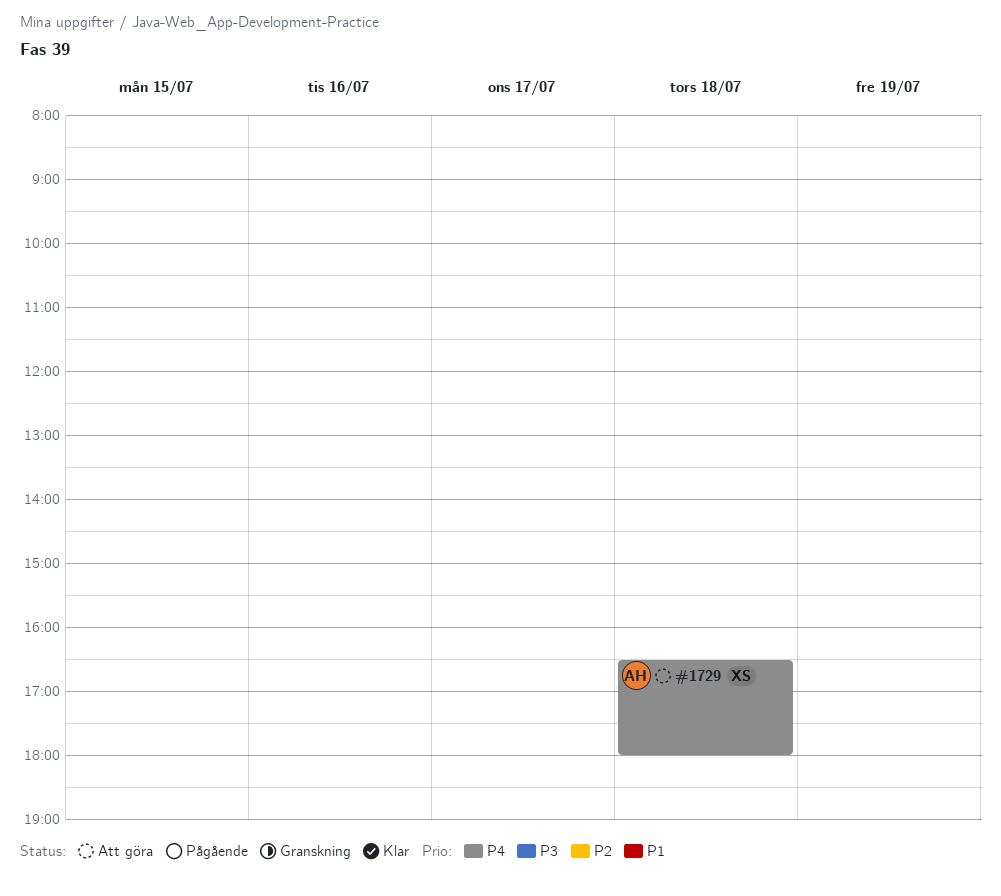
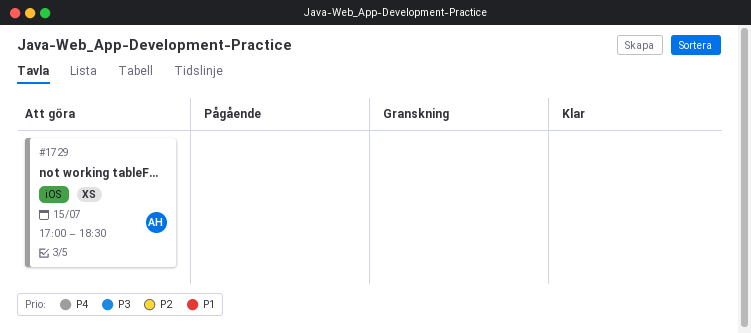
#1729, day: Jul 18 -> Jul 15
#1729, begins: 16:30 -> 17:00
#1729, ends: 18:00 -> 18:30

